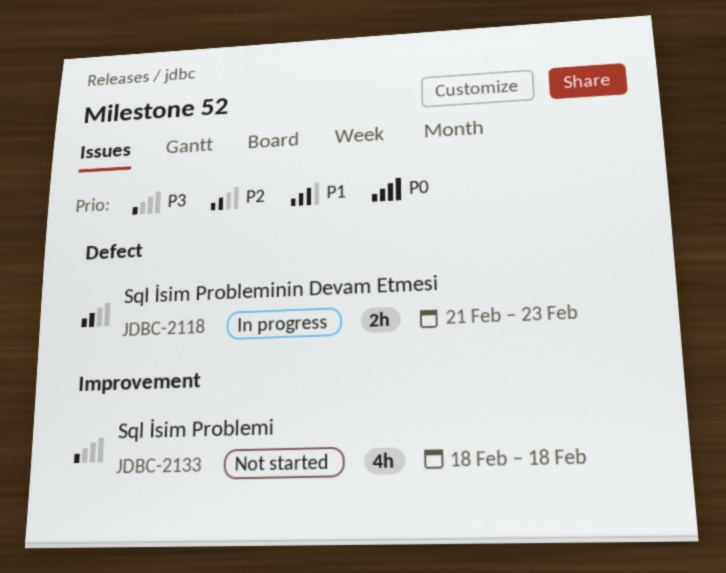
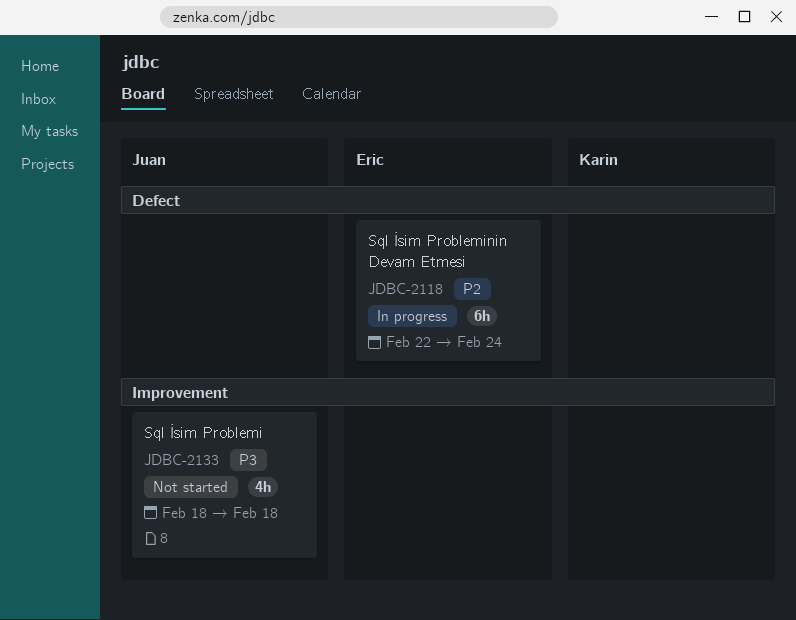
JDBC-2118, estimate: 2h -> 6h
JDBC-2118, start: Feb 21 -> Feb 22
JDBC-2118, due: Feb 23 -> Feb 24

